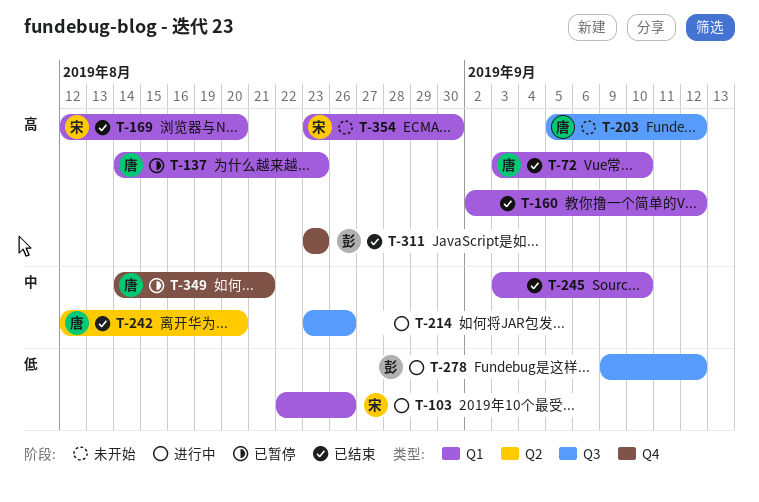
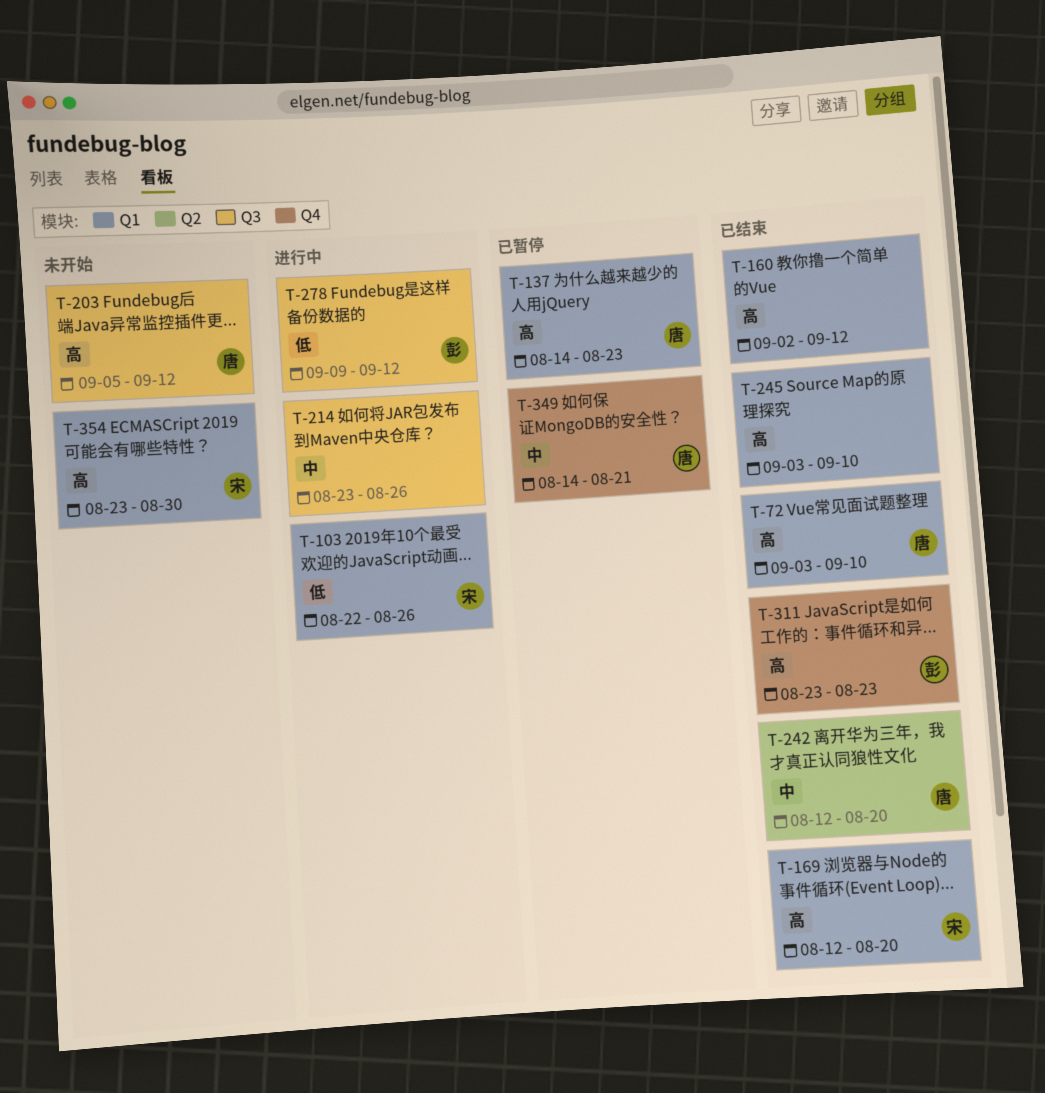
T-245, priority: 中 -> 高

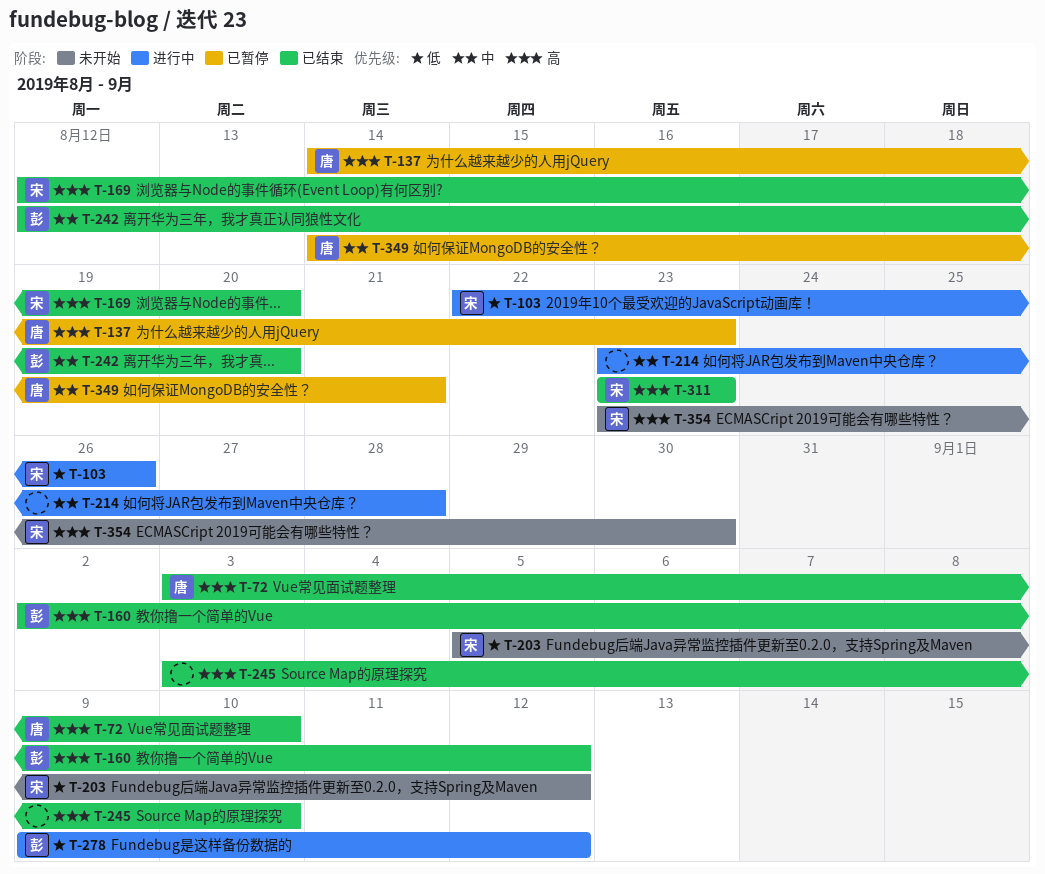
T-160, owner: none -> 彭
T-203, owner: 唐 -> 宋
T-203, priority: 高 -> 低
T-214, due: Aug 26 -> Aug 28
T-242, owner: 唐 -> 彭
T-311, owner: 彭 -> 宋

